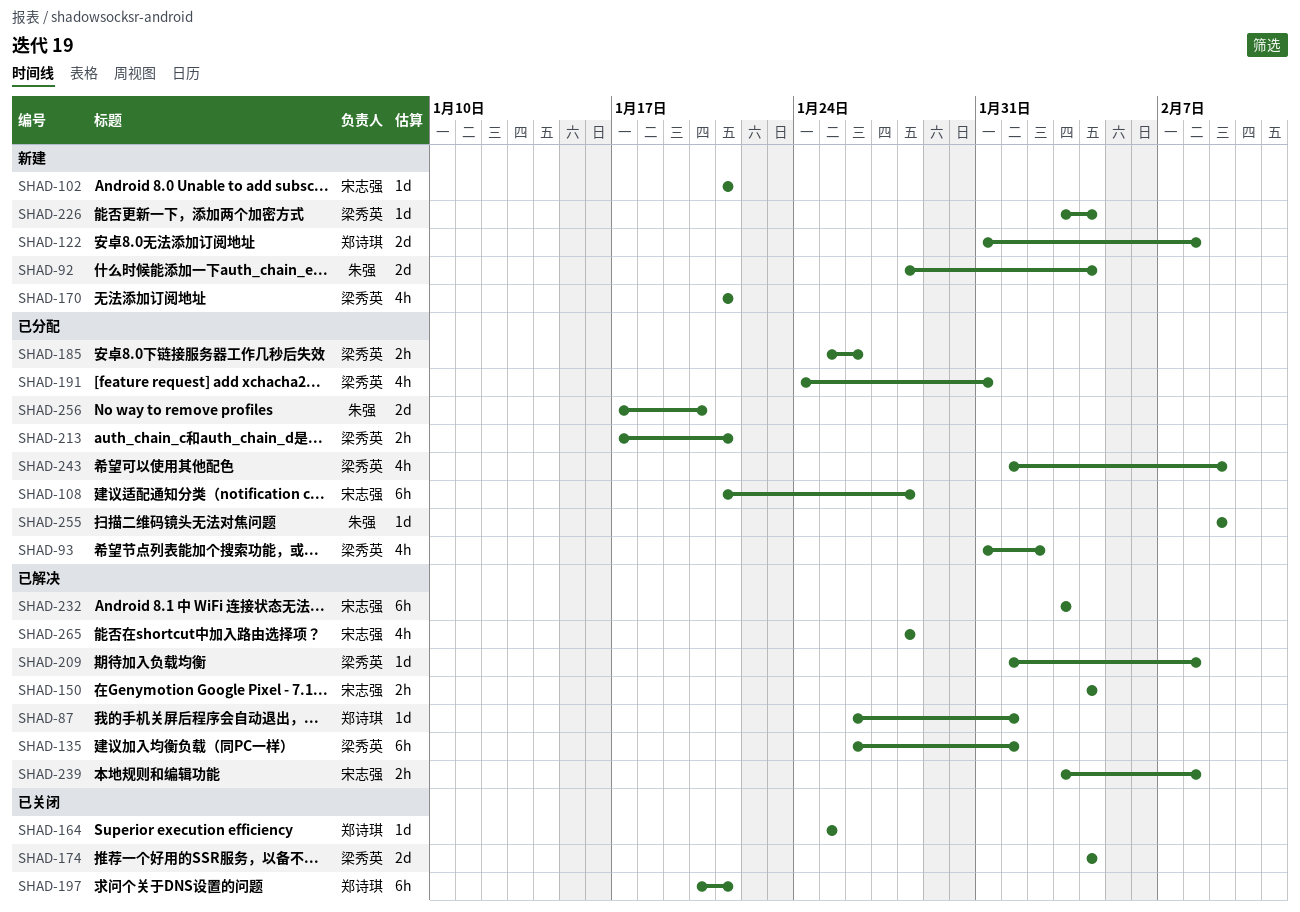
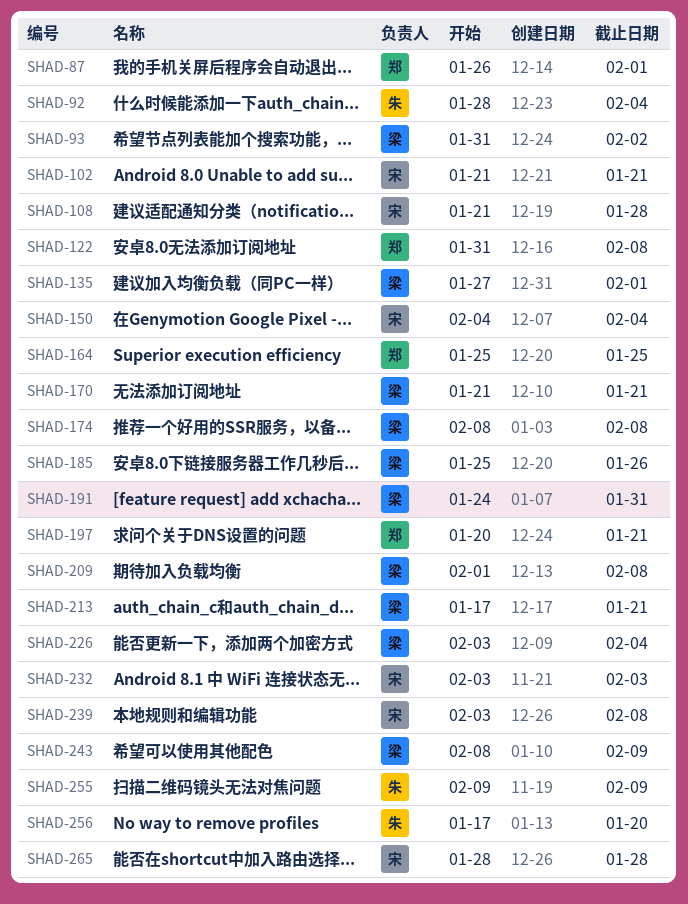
SHAD-135, start: Jan 26 -> Jan 27
SHAD-174, start: Feb 4 -> Feb 8
SHAD-174, due: Feb 4 -> Feb 8
SHAD-243, start: Feb 1 -> Feb 8

